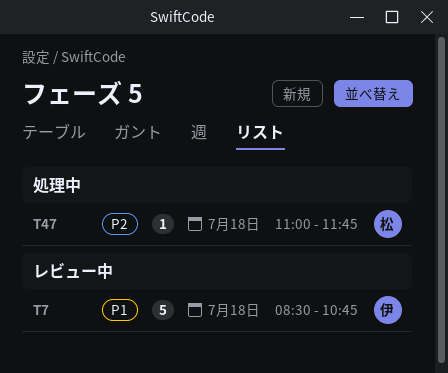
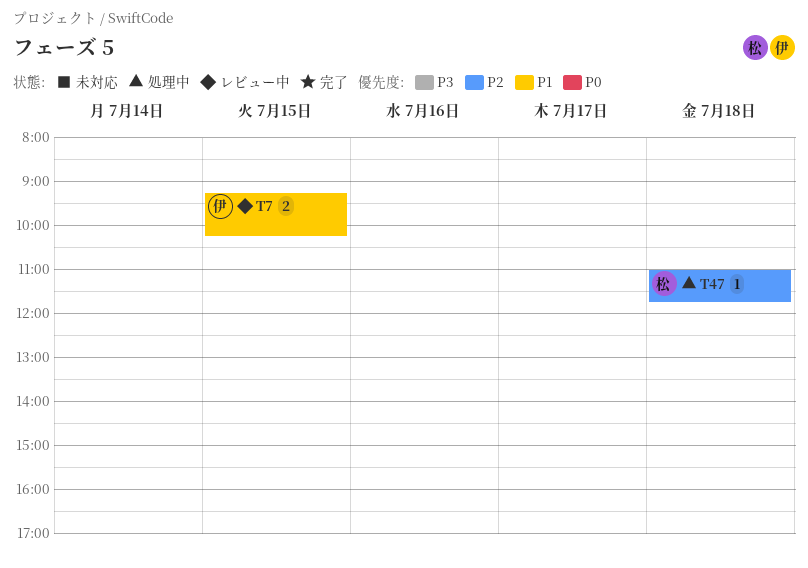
T7, estimate: 5 -> 2
T7, day: Jul 18 -> Jul 15
T7, begins: 08:30 -> 09:15
T7, ends: 10:45 -> 10:15

